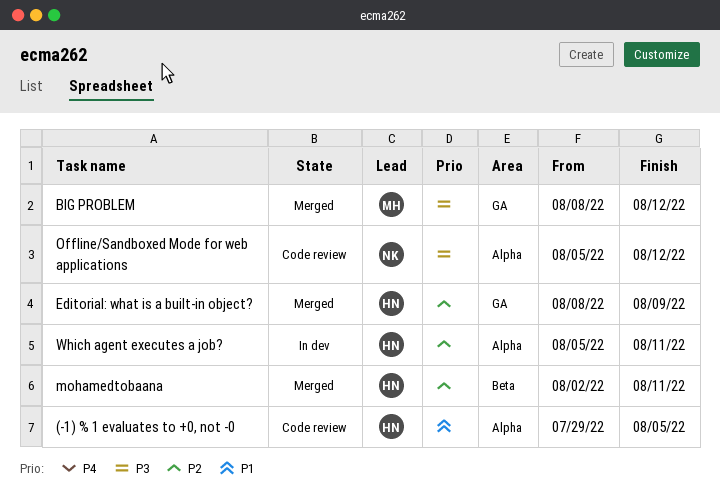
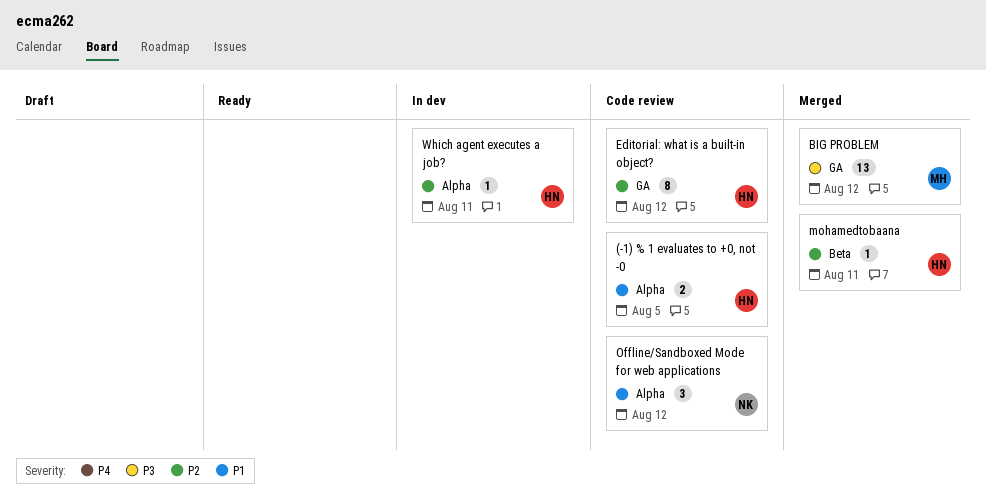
Editorial: what is a built-in object?, status: Merged -> Code review
Editorial: what is a built-in object?, due: Aug 9 -> Aug 12
Offline/Sandboxed Mode for web applications, priority: P3 -> P1

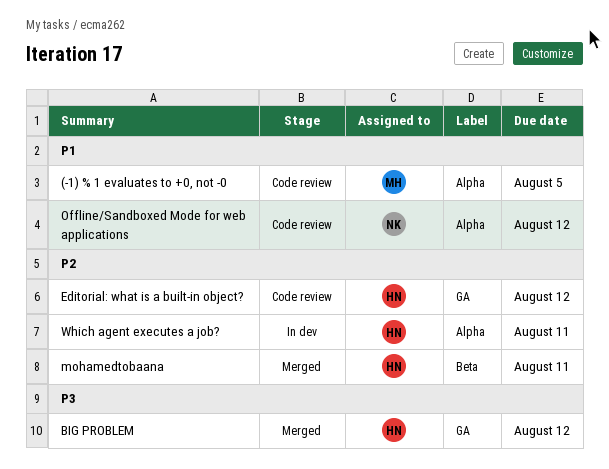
(-1) % 1 evaluates to +0, not -0, owner: HN -> MH
BIG PROBLEM, owner: MH -> HN

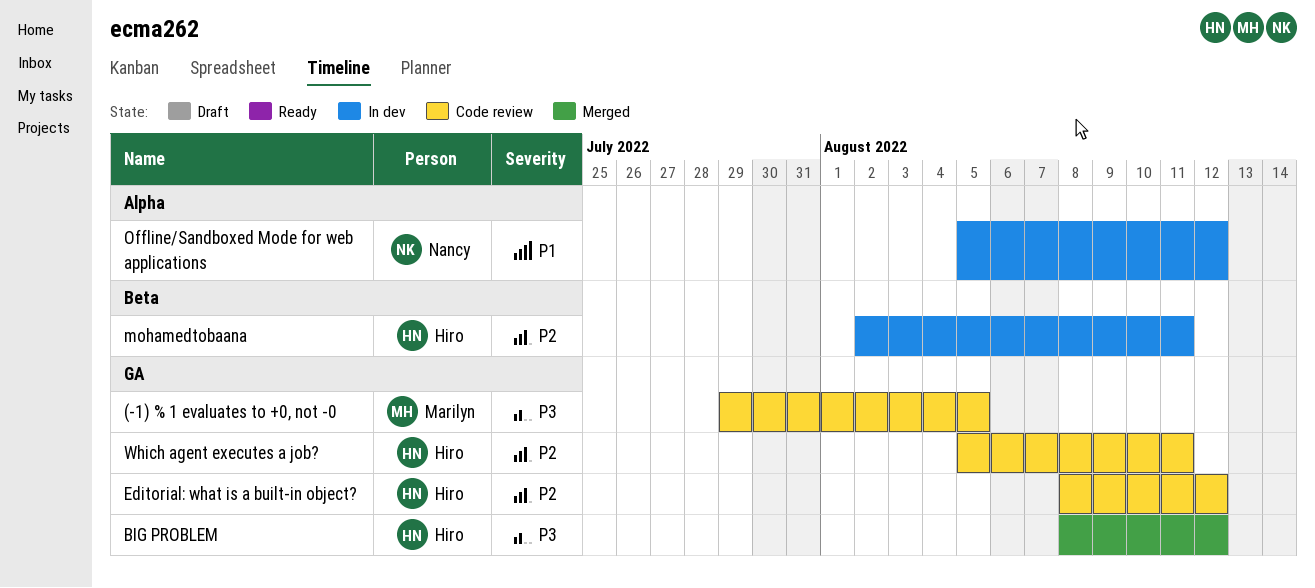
(-1) % 1 evaluates to +0, not -0, priority: P1 -> P3
(-1) % 1 evaluates to +0, not -0, label: Alpha -> GA
mohamedtobaana, status: Merged -> In dev
Offline/Sandboxed Mode for web applications, status: Code review -> In dev
Which agent executes a job?, status: In dev -> Code review
Which agent executes a job?, label: Alpha -> GA

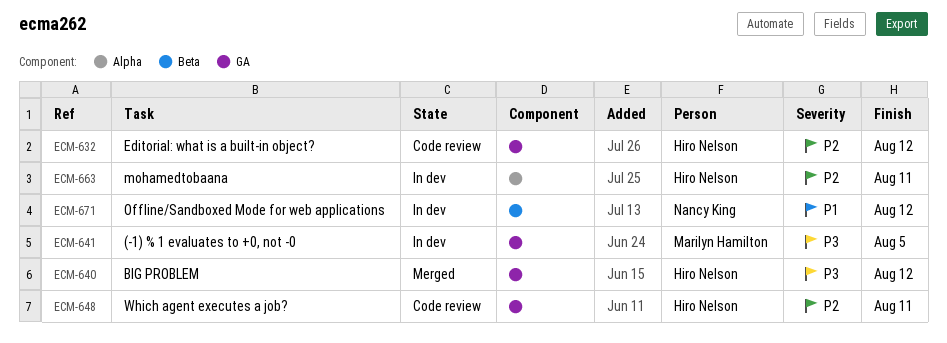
(-1) % 1 evaluates to +0, not -0, status: Code review -> In dev
mohamedtobaana, label: Beta -> Alpha
Offline/Sandboxed Mode for web applications, label: Alpha -> Beta

